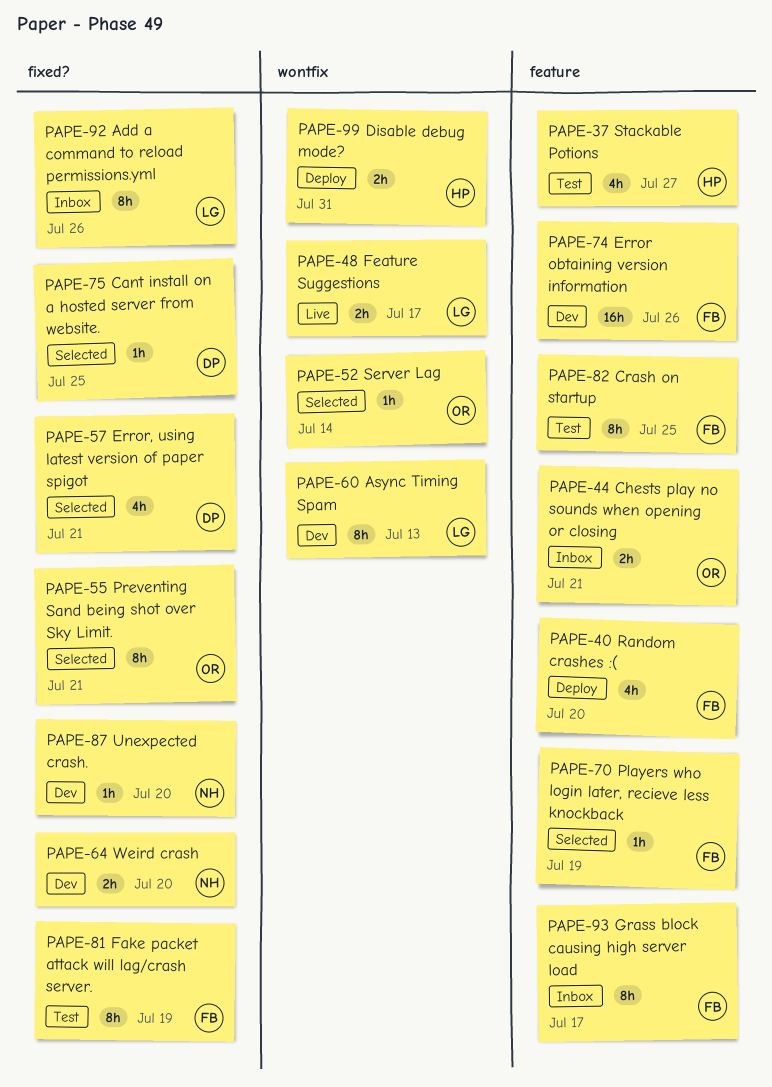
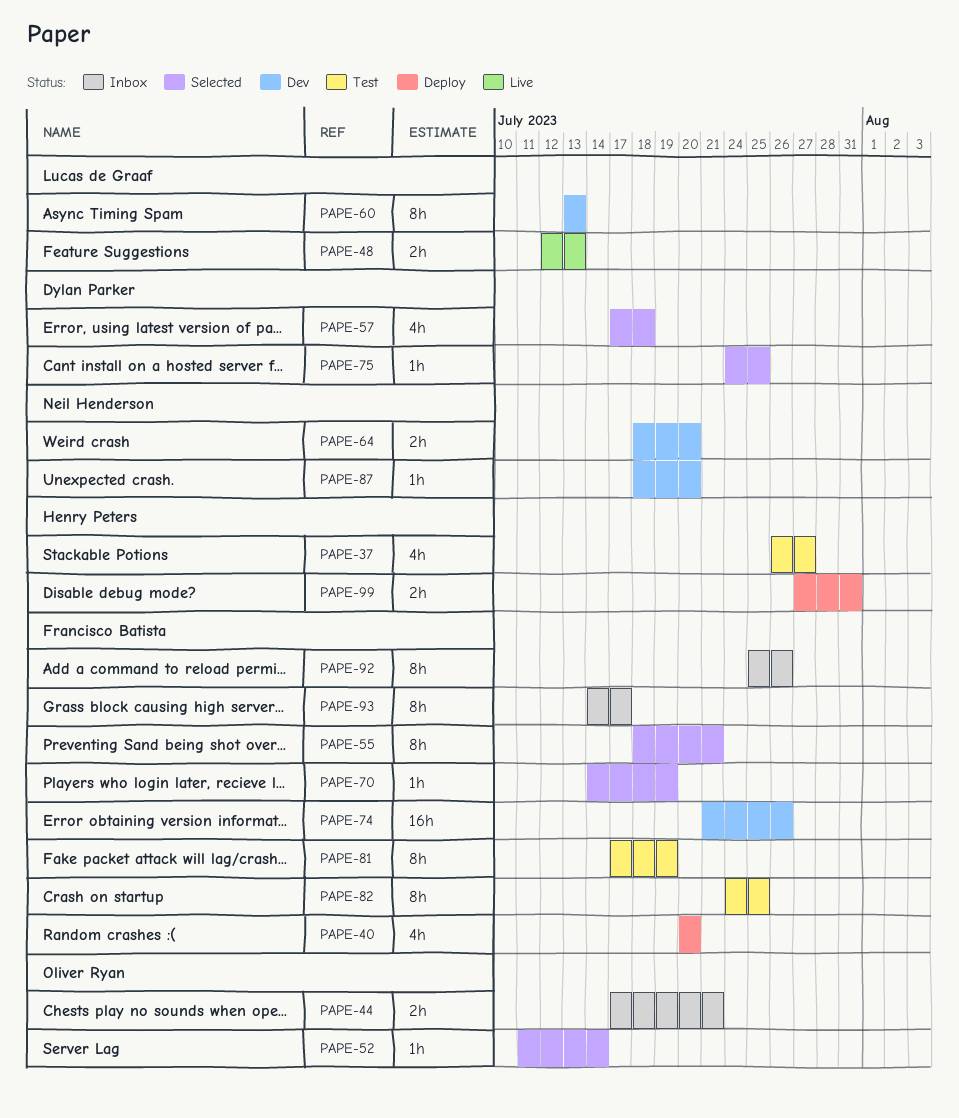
PAPE-48, due: Jul 17 -> Jul 13
PAPE-55, owner: Oliver Ryan -> Francisco Batista
PAPE-57, due: Jul 21 -> Jul 18
PAPE-92, owner: Lucas de Graaf -> Francisco Batista

